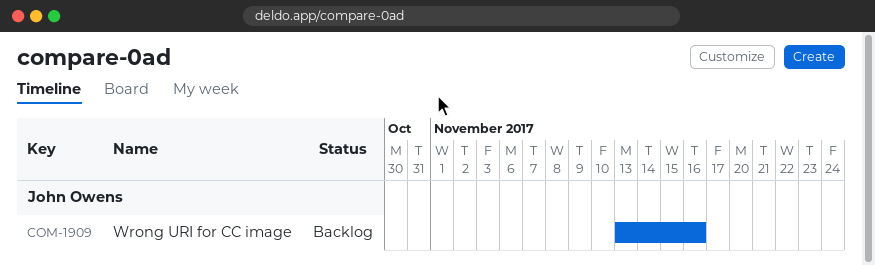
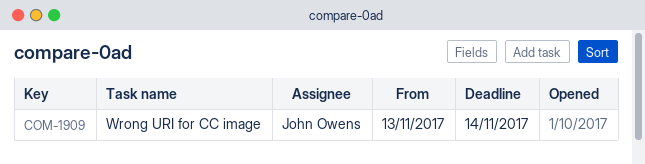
COM-1909, due: Nov 16 -> Nov 14

